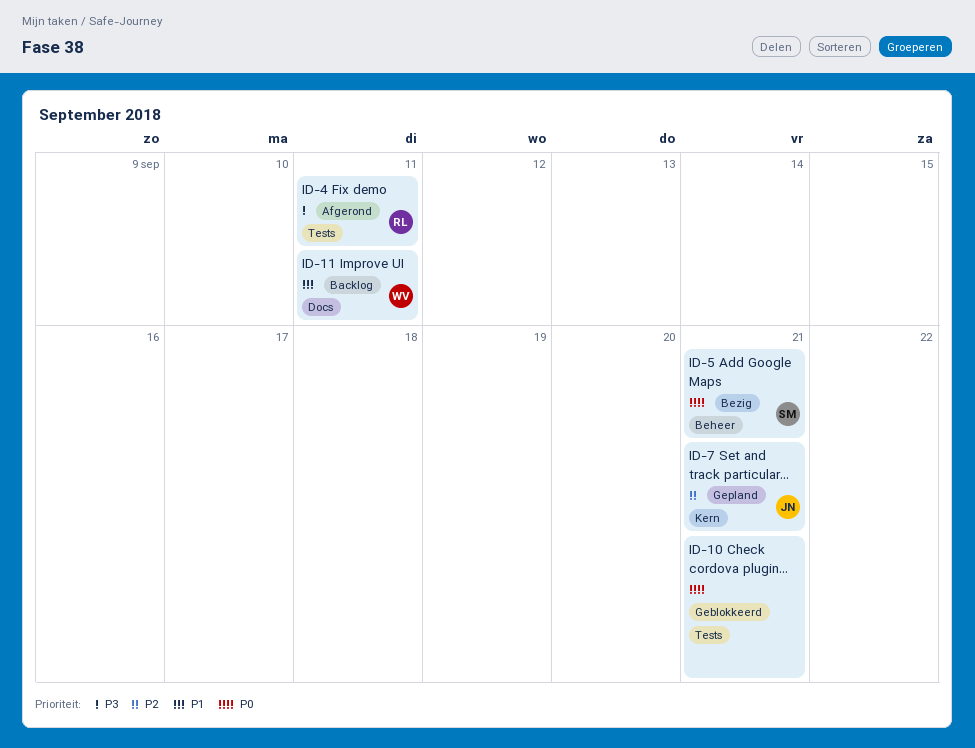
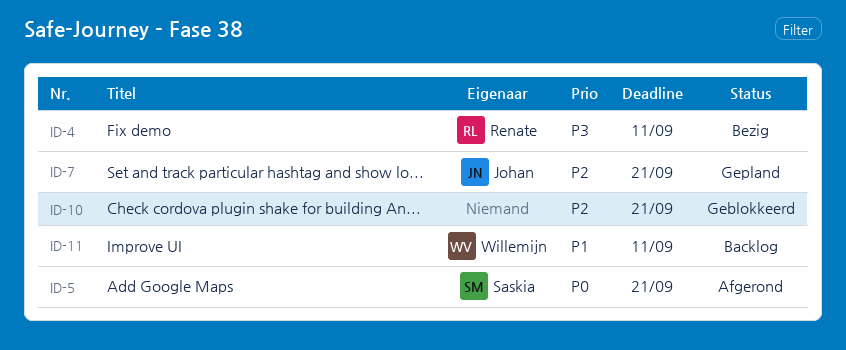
ID-4, status: Afgerond -> Bezig
ID-5, status: Bezig -> Afgerond
ID-10, priority: P0 -> P2

